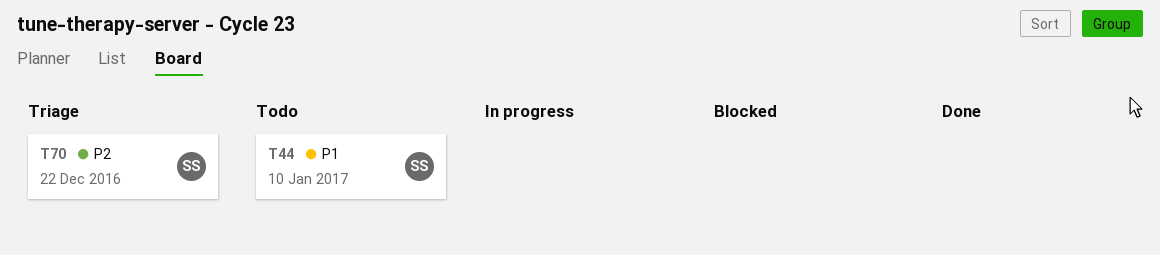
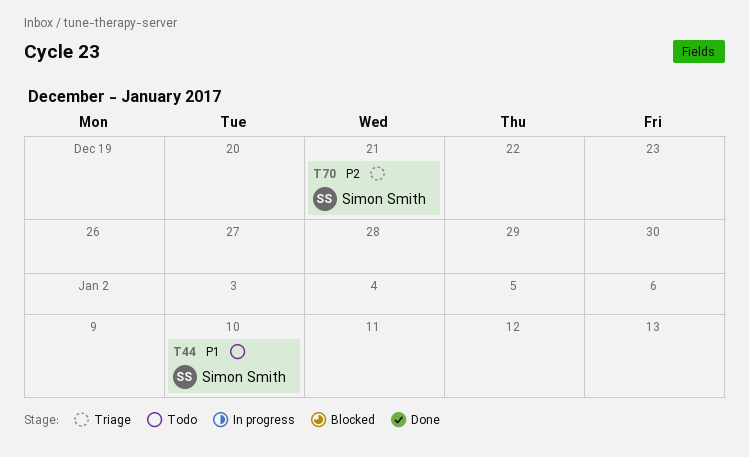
T70, due: Dec 22 -> Dec 21

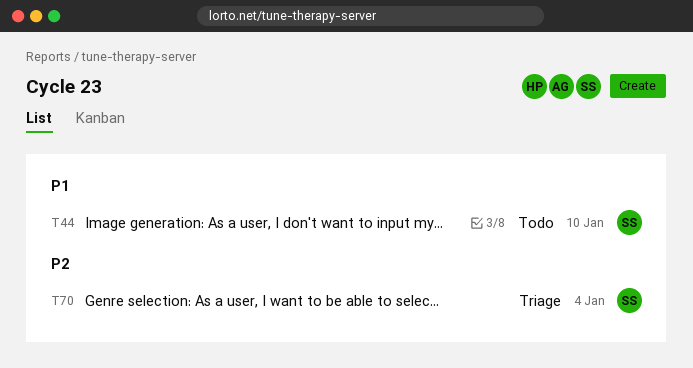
T70, due: Dec 21 -> Jan 4

